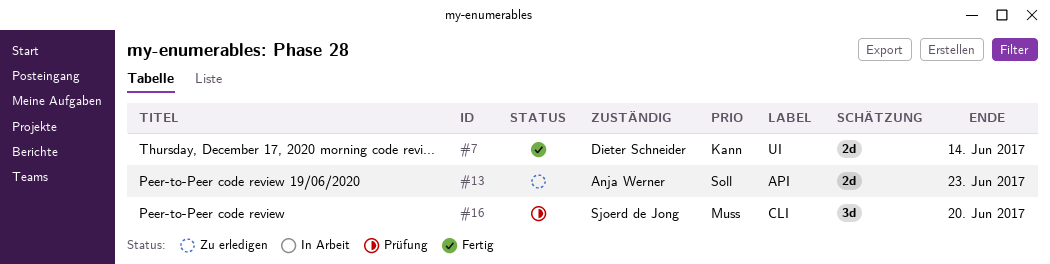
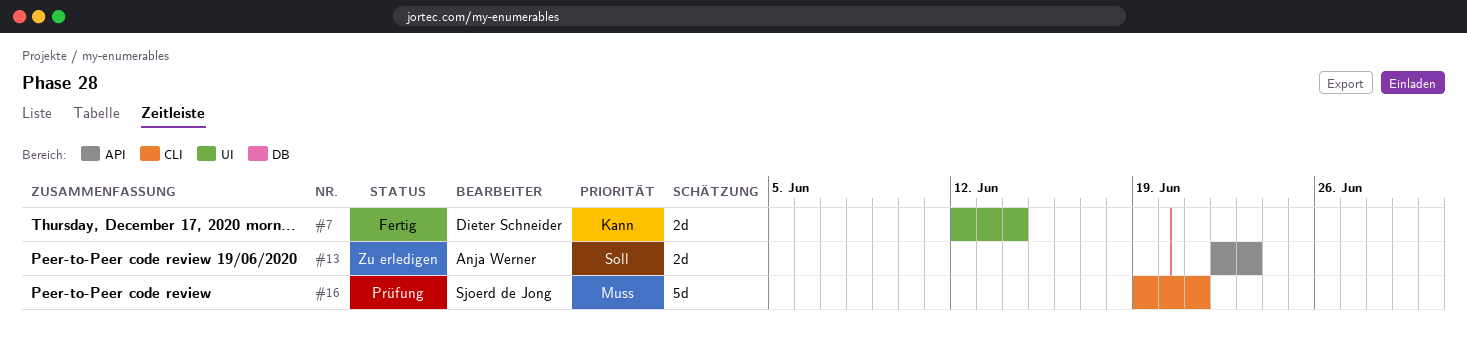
#16, estimate: 3d -> 5d
#16, due: Jun 20 -> Jun 21

